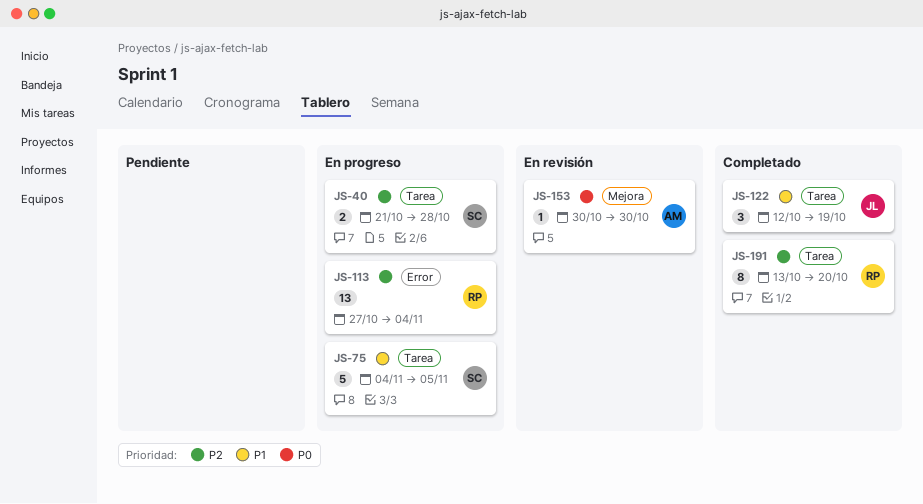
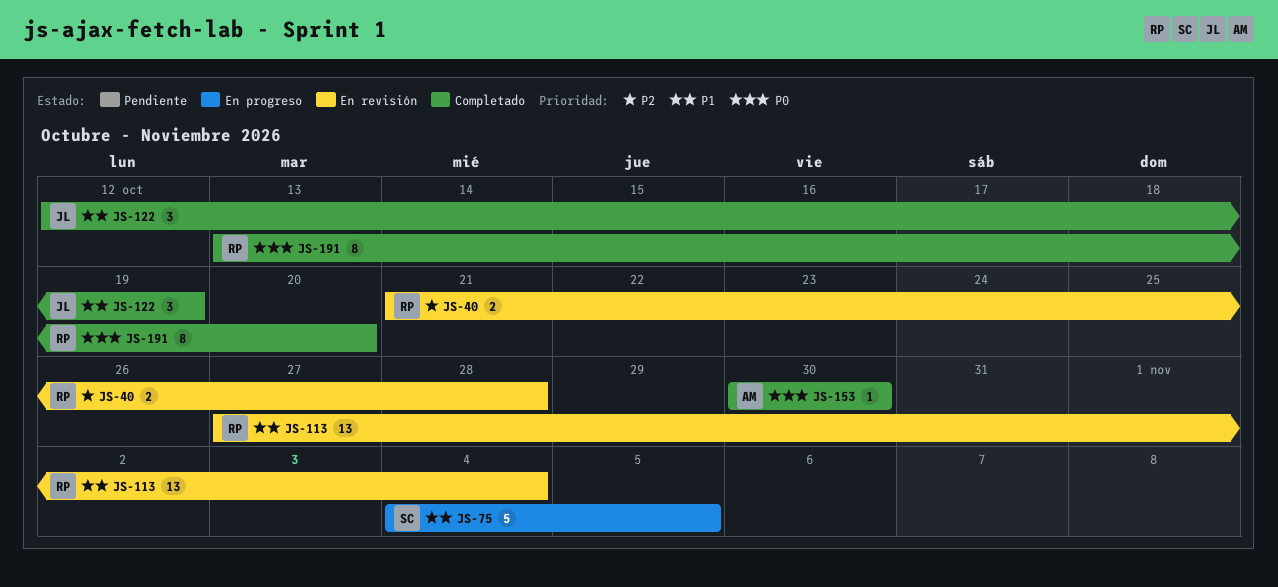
JS-40, status: En progreso -> En revisión
JS-40, owner: SC -> RP
JS-113, status: En progreso -> En revisión
JS-113, priority: P2 -> P1
JS-153, status: En revisión -> Completado
JS-191, priority: P2 -> P0

